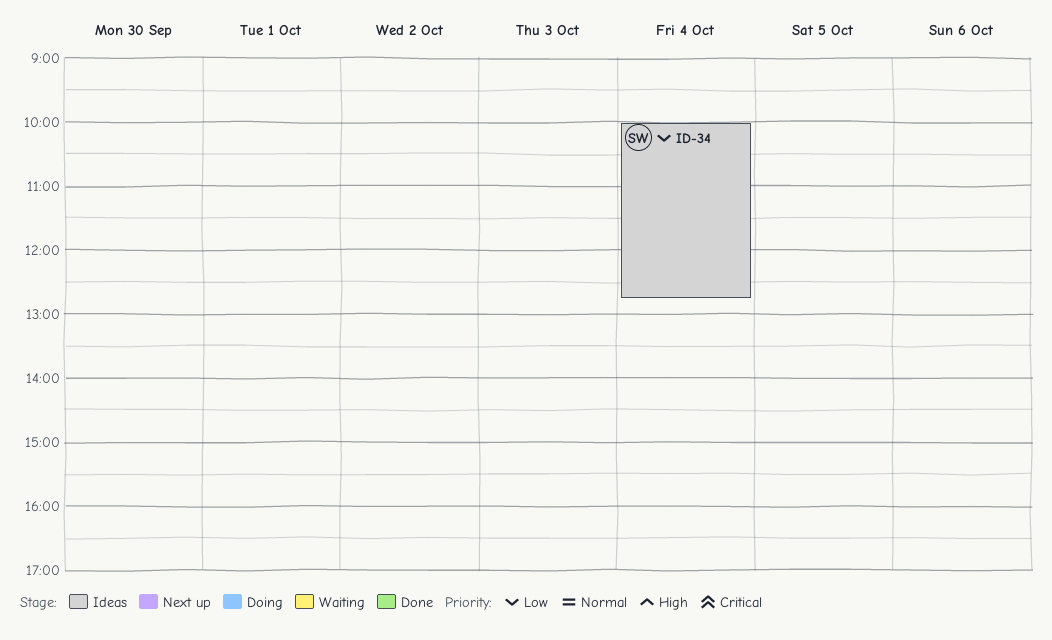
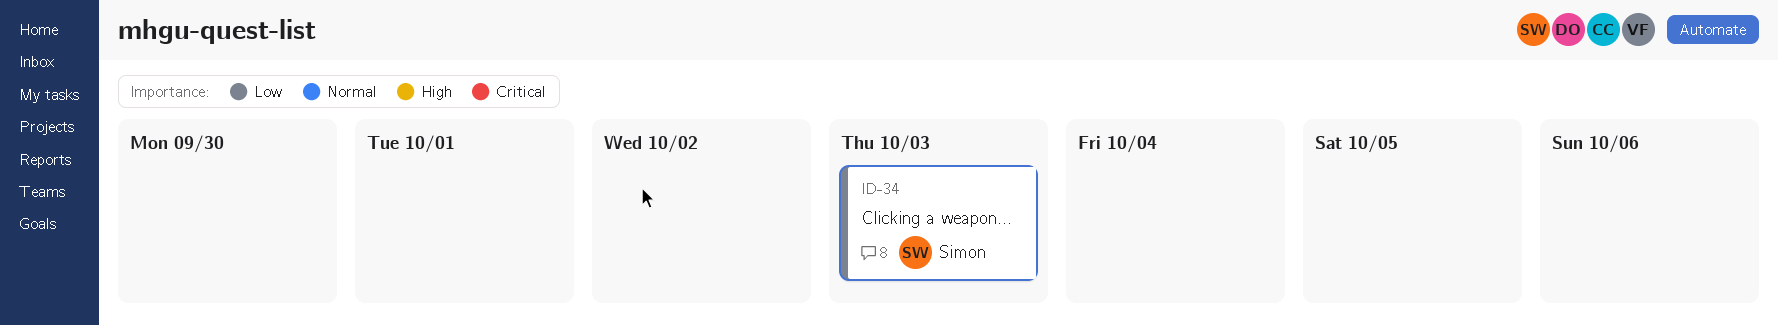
ID-34, day: Oct 4 -> Oct 3

